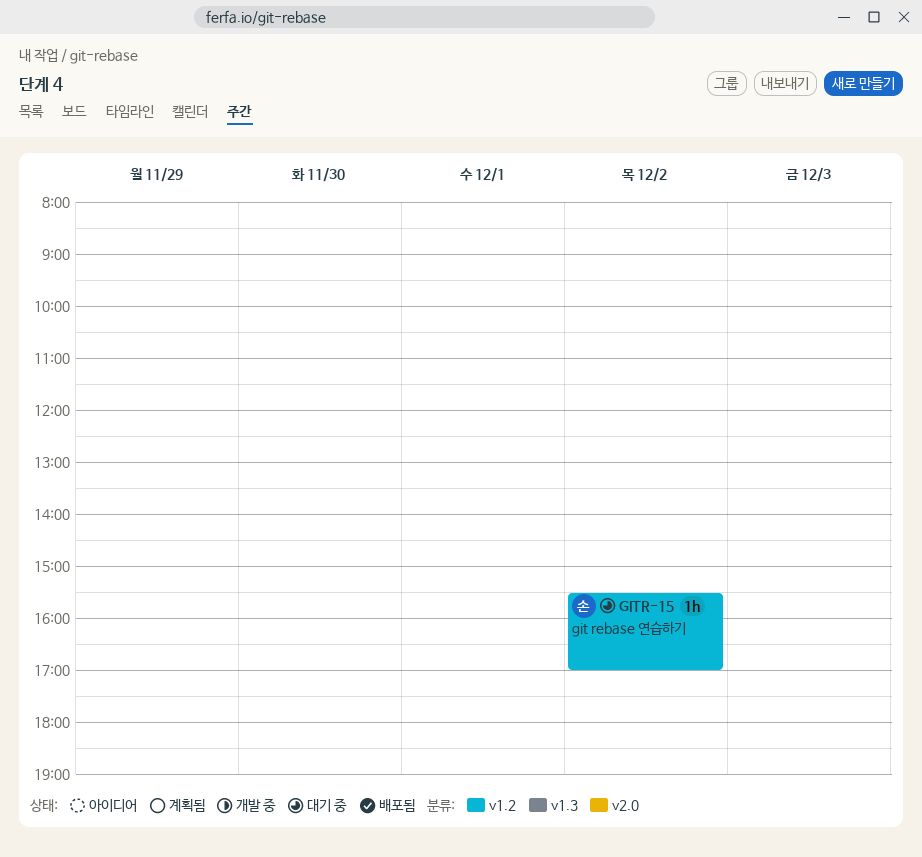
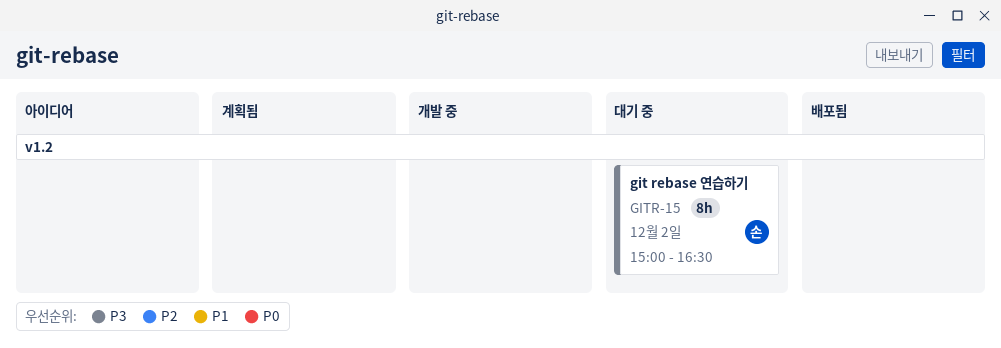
GITR-15, estimate: 1h -> 8h
GITR-15, begins: 15:30 -> 15:00
GITR-15, ends: 17:00 -> 16:30

